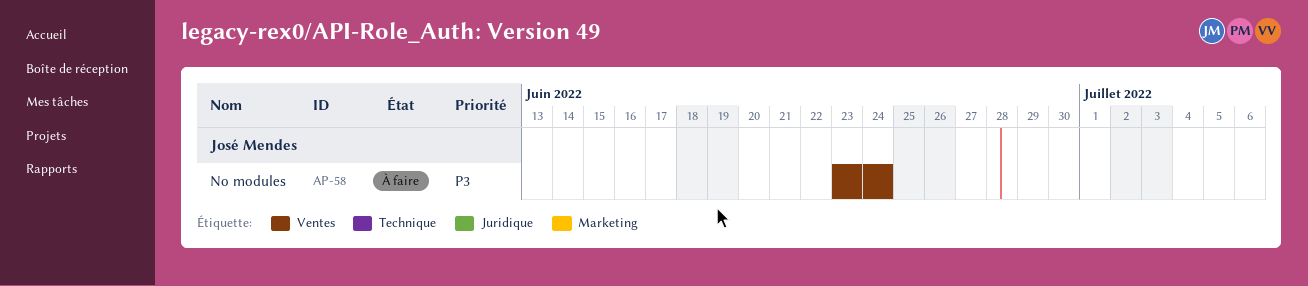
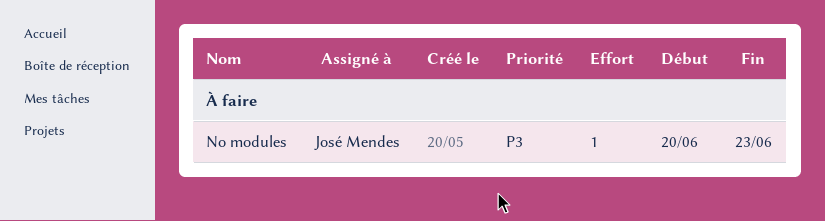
No modules, start: Jun 23 -> Jun 20
No modules, due: Jun 24 -> Jun 23

